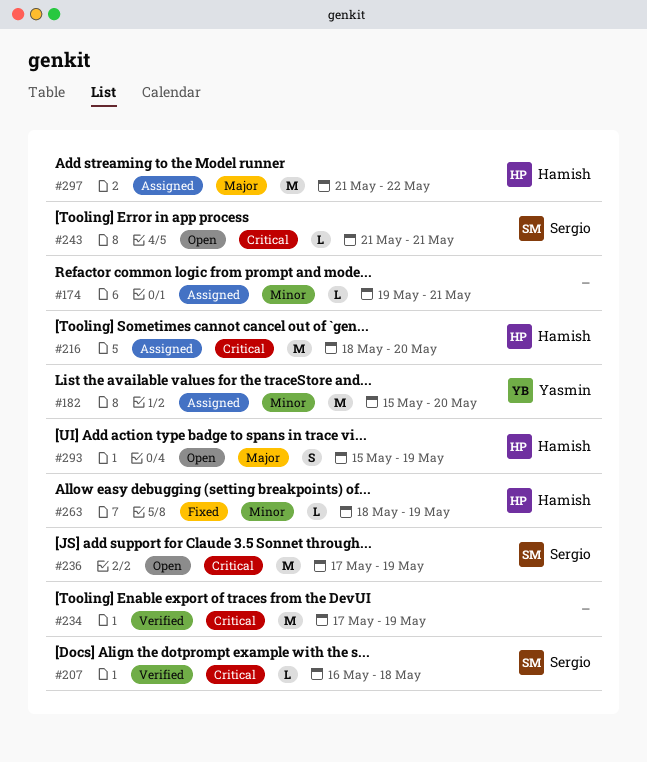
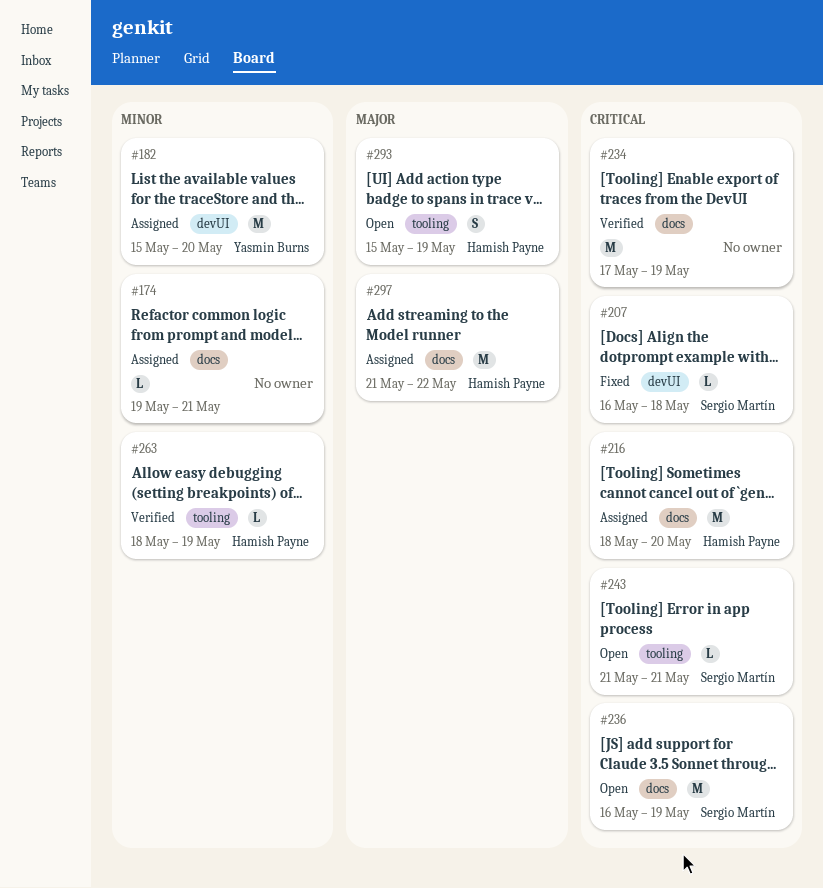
#207, status: Verified -> Fixed
#236, start: May 17 -> May 16
#263, status: Fixed -> Verified

